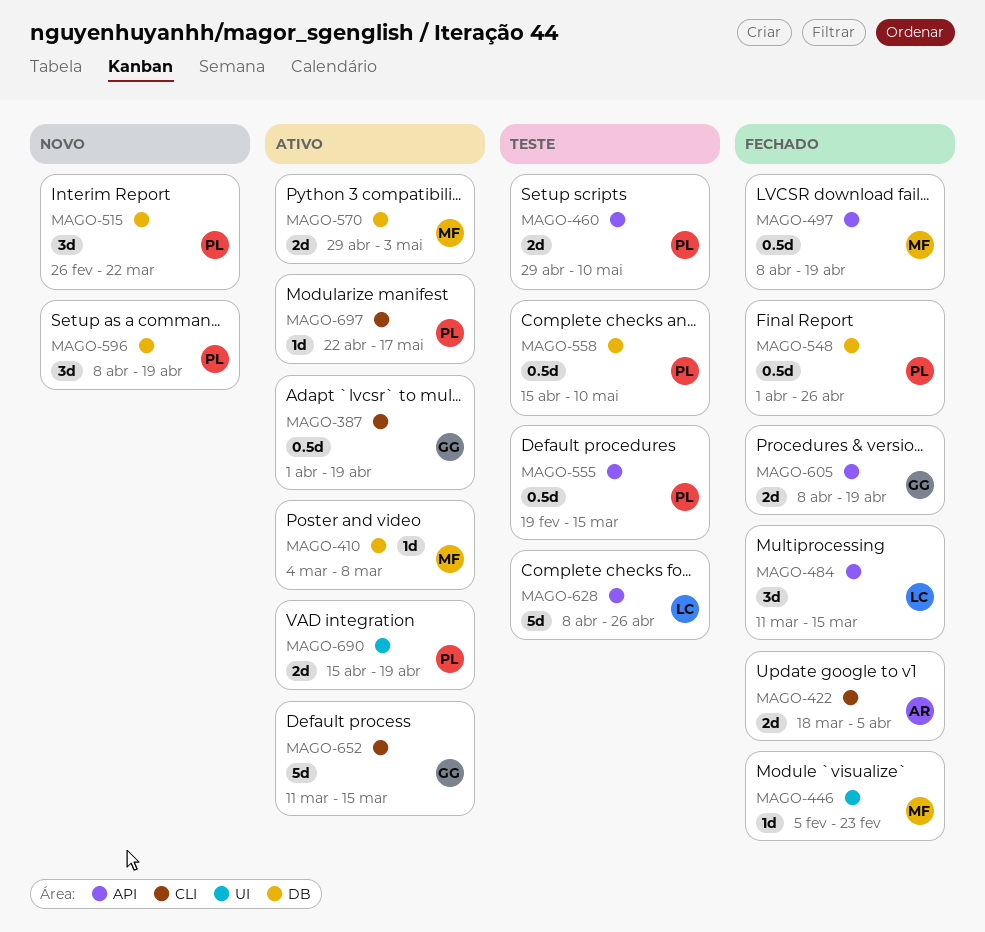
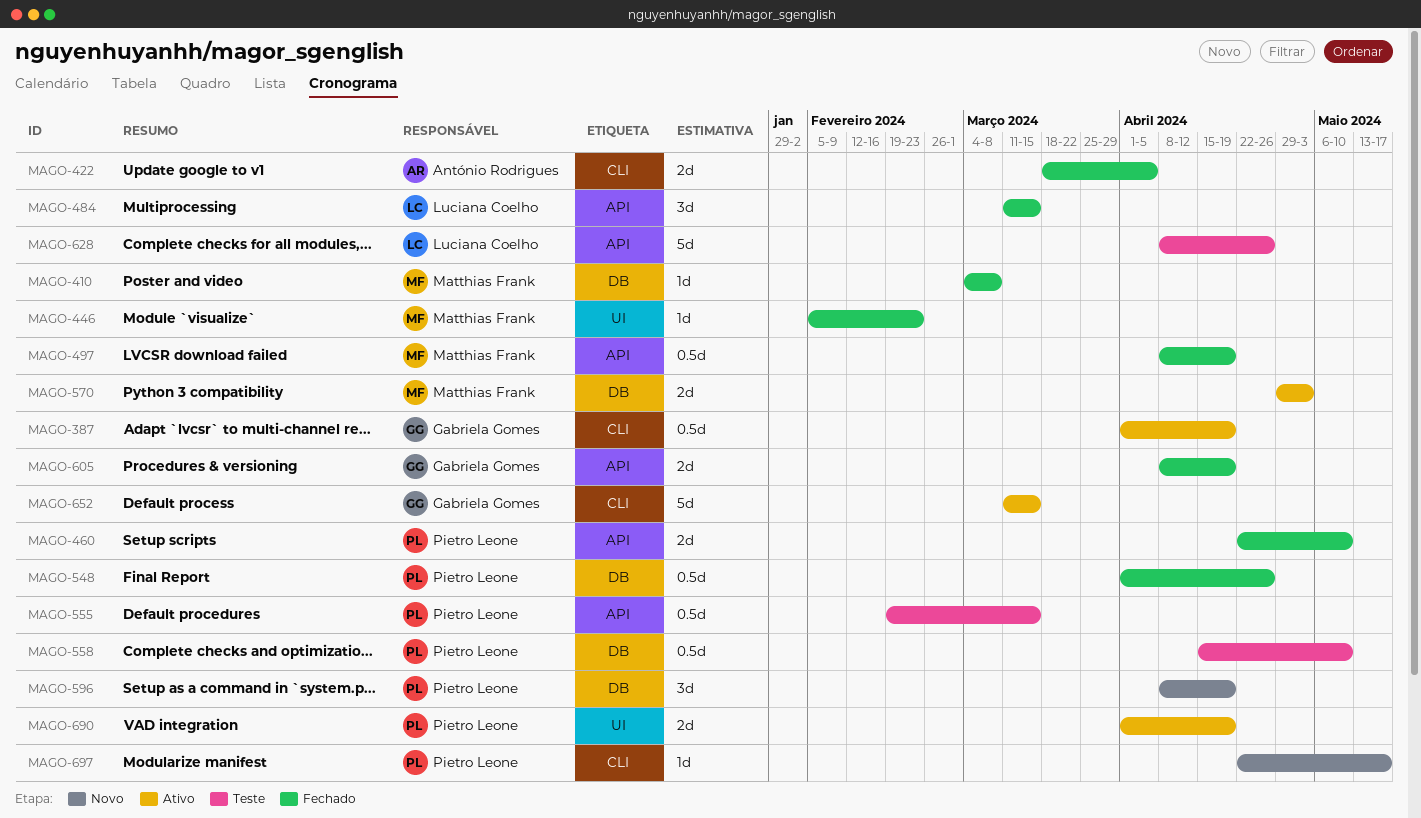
MAGO-410, status: Ativo -> Fechado
MAGO-460, status: Teste -> Fechado
MAGO-460, start: Apr 29 -> Apr 22
MAGO-515: present -> none
MAGO-690, start: Apr 15 -> Apr 1
MAGO-697, status: Ativo -> Novo

